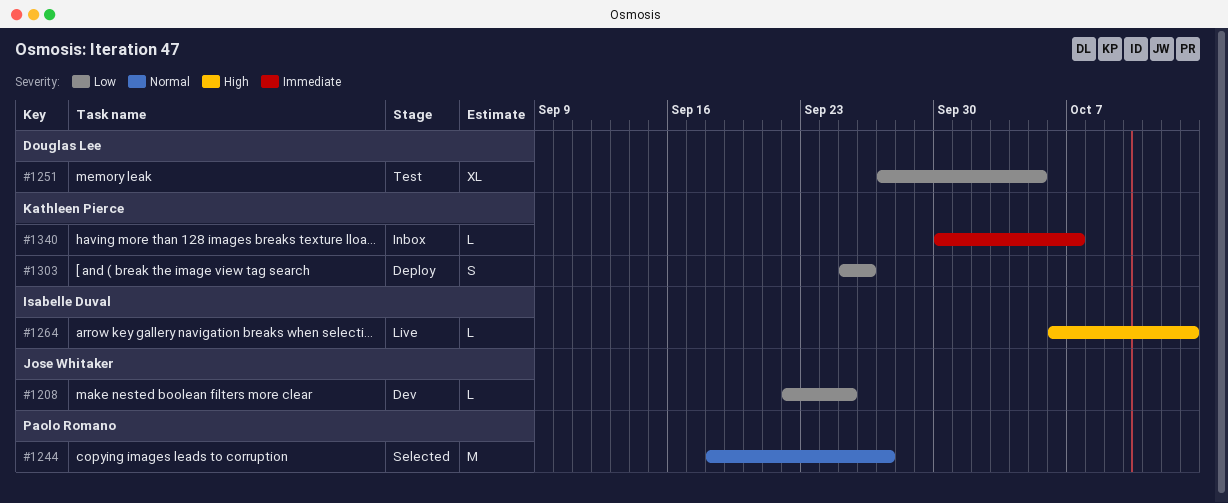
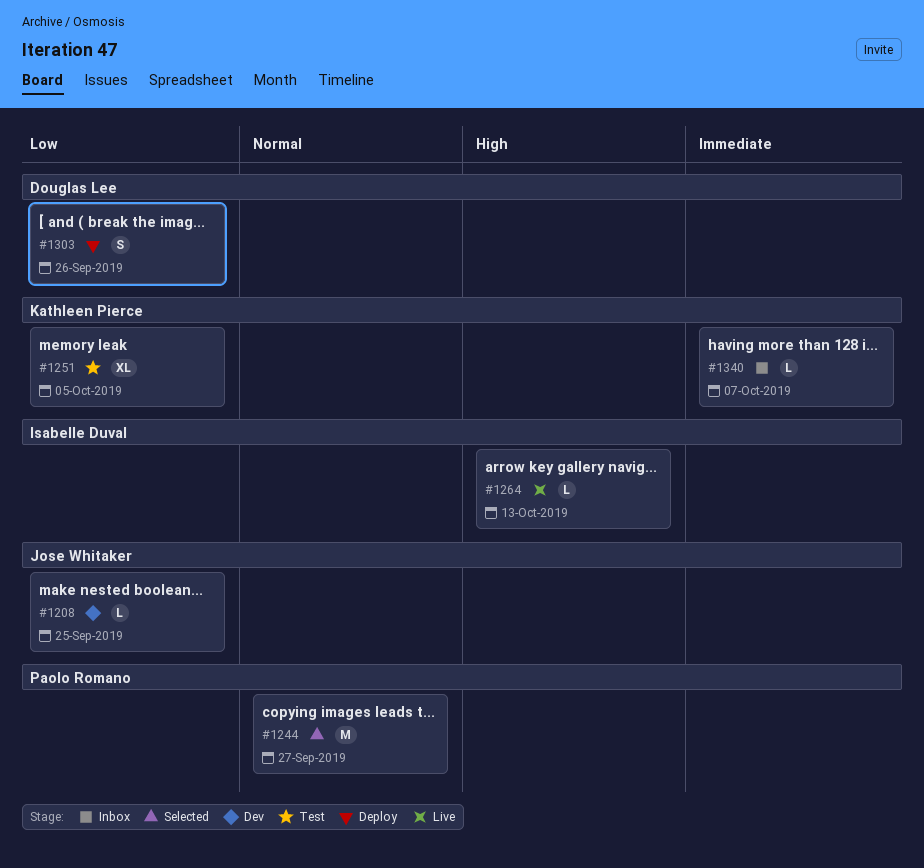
#1251, owner: Douglas Lee -> Kathleen Pierce
#1303, owner: Kathleen Pierce -> Douglas Lee

